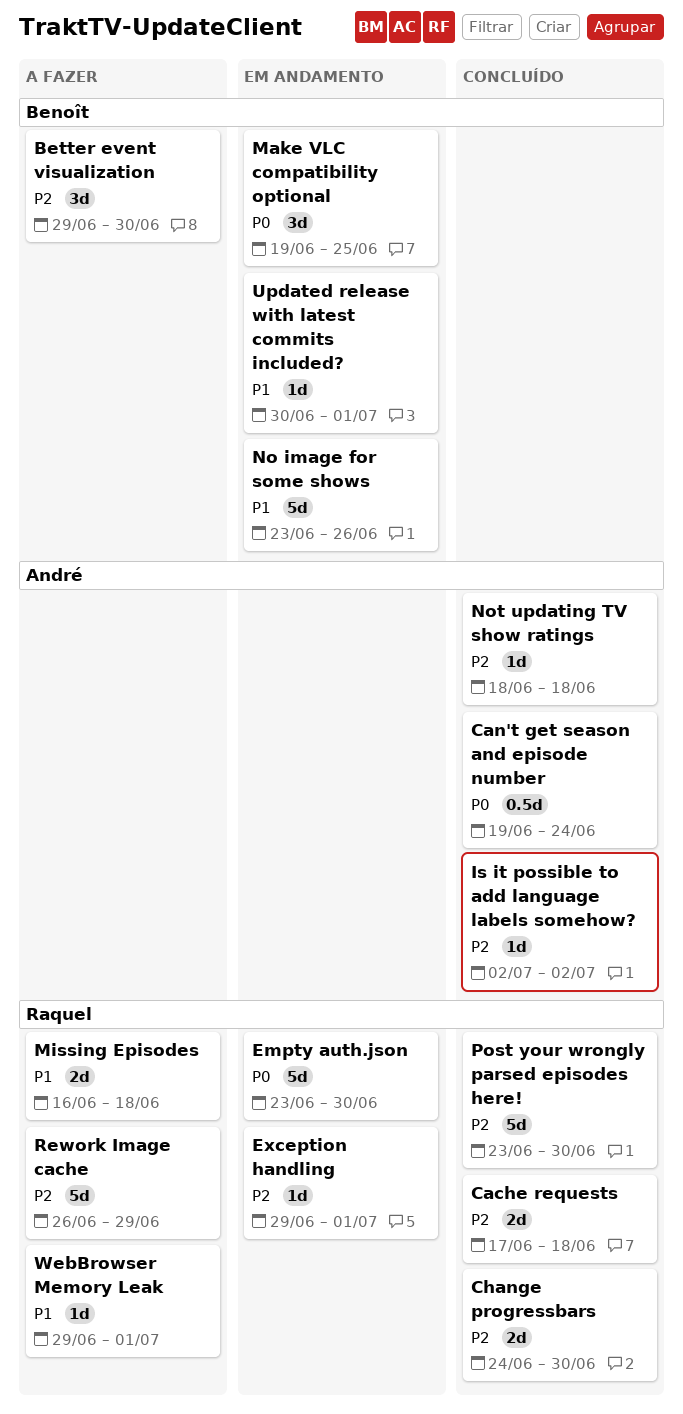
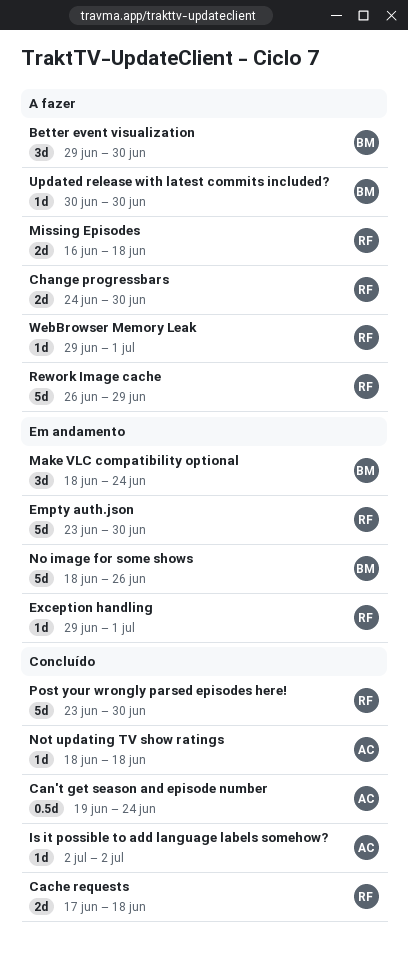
Change progressbars, status: Concluído -> A fazer
Make VLC compatibility optional, start: Jun 19 -> Jun 18
Make VLC compatibility optional, due: Jun 25 -> Jun 24
No image for some shows, start: Jun 23 -> Jun 18
Updated release with latest commits included?, status: Em andamento -> A fazer
Updated release with latest commits included?, due: Jul 1 -> Jun 30

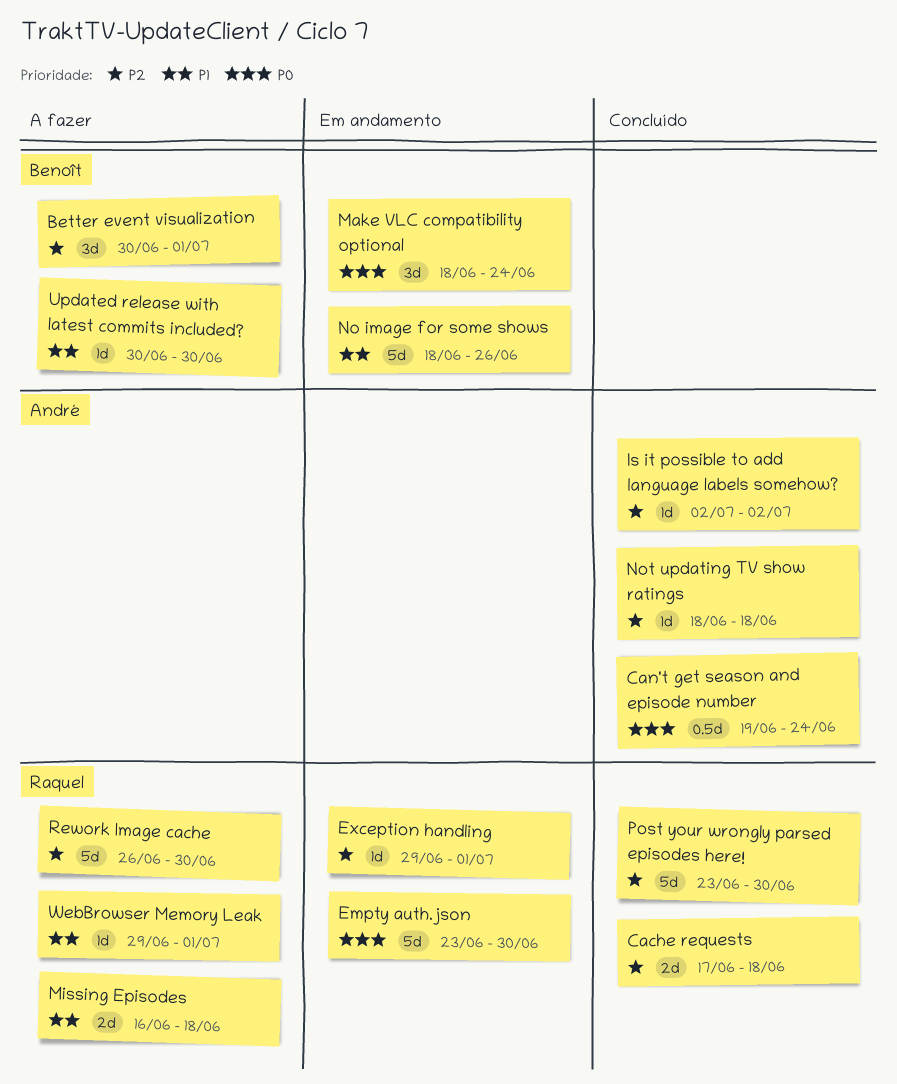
Better event visualization, start: Jun 29 -> Jun 30
Better event visualization, due: Jun 30 -> Jul 1
Change progressbars: present -> none
Rework Image cache, due: Jun 29 -> Jun 30

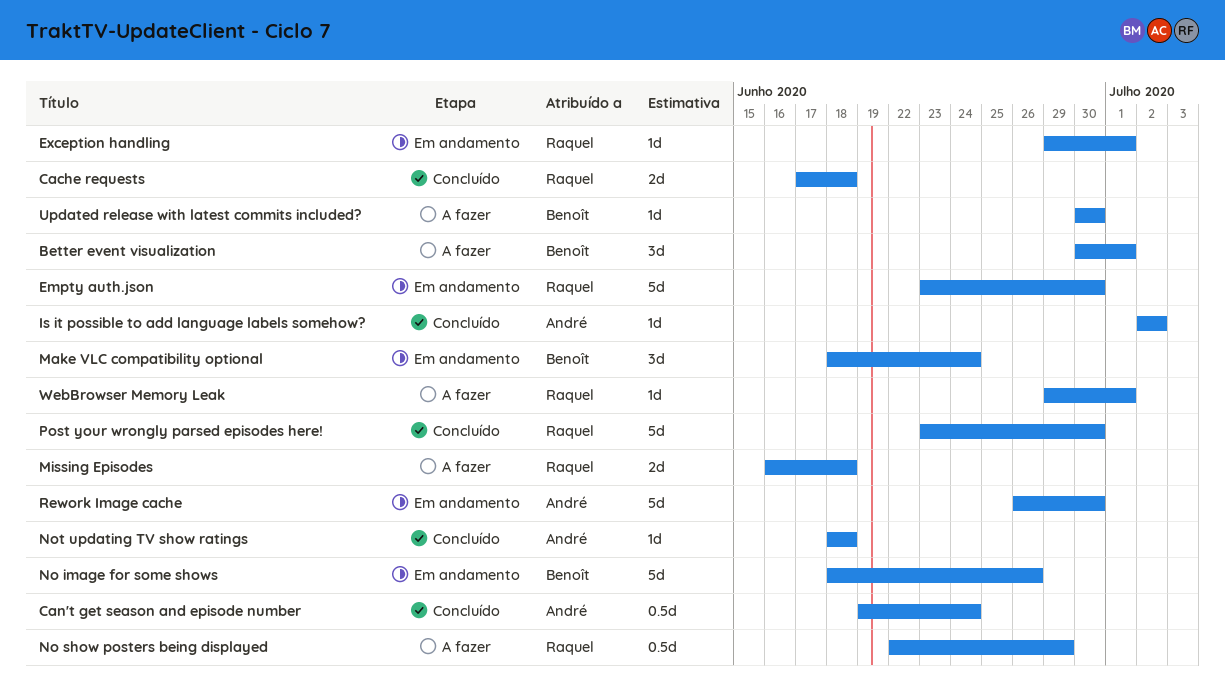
No show posters being displayed: none -> present
Rework Image cache, status: A fazer -> Em andamento
Rework Image cache, owner: Raquel -> André

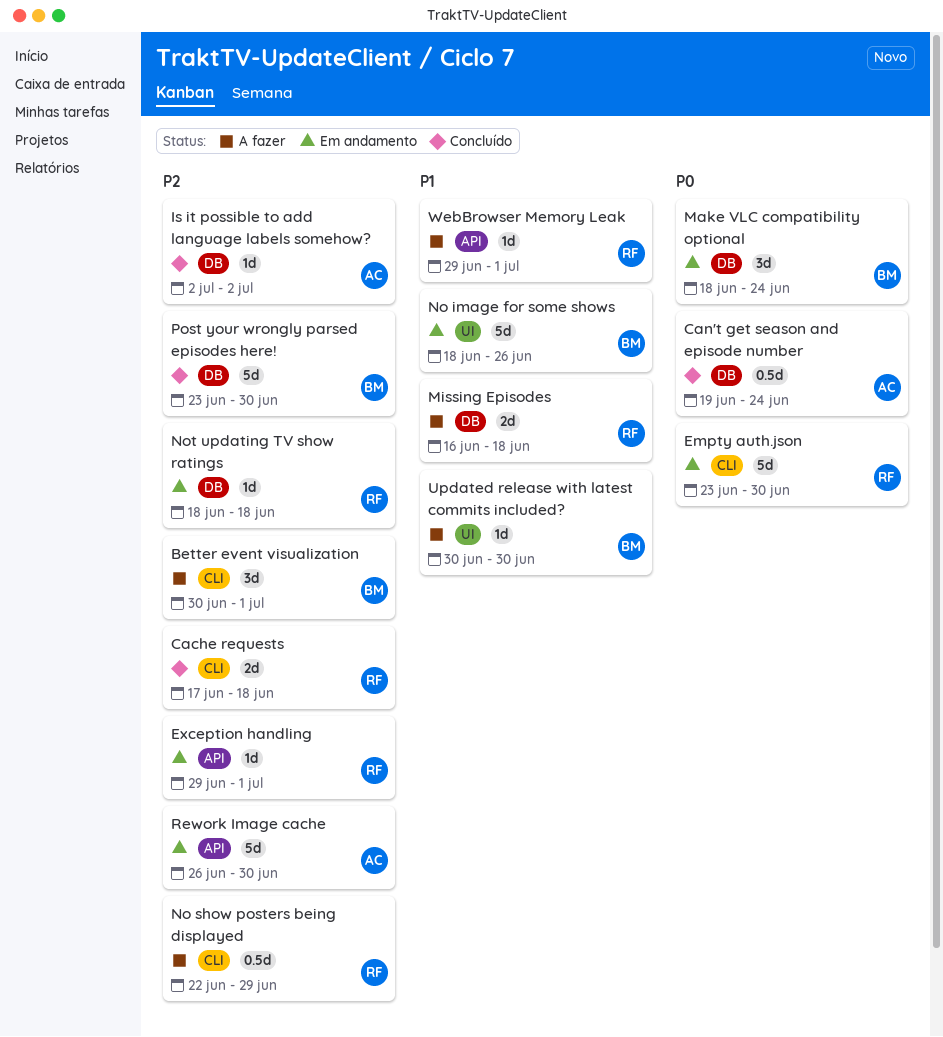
Not updating TV show ratings, status: Concluído -> Em andamento
Not updating TV show ratings, owner: André -> Raquel
Post your wrongly parsed episodes here!, owner: Raquel -> Benoît

